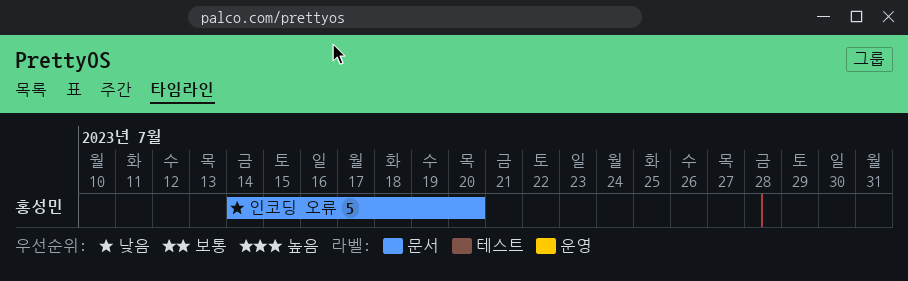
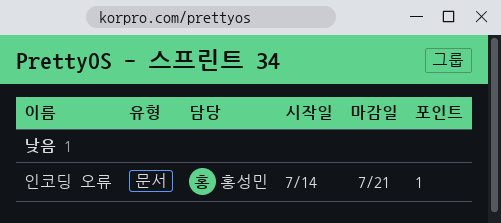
인코딩 오류, estimate: 5 -> 1
인코딩 오류, due: Jul 20 -> Jul 21

